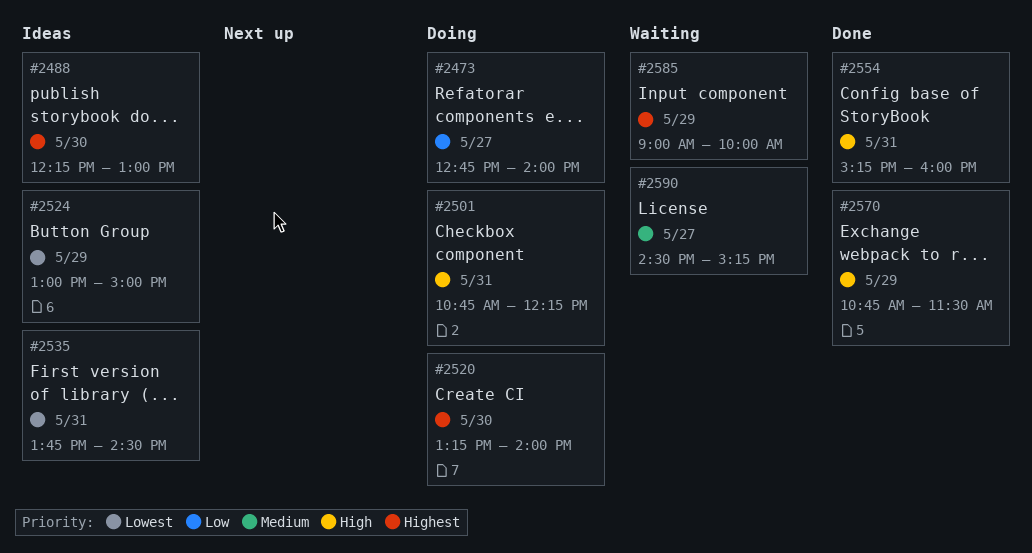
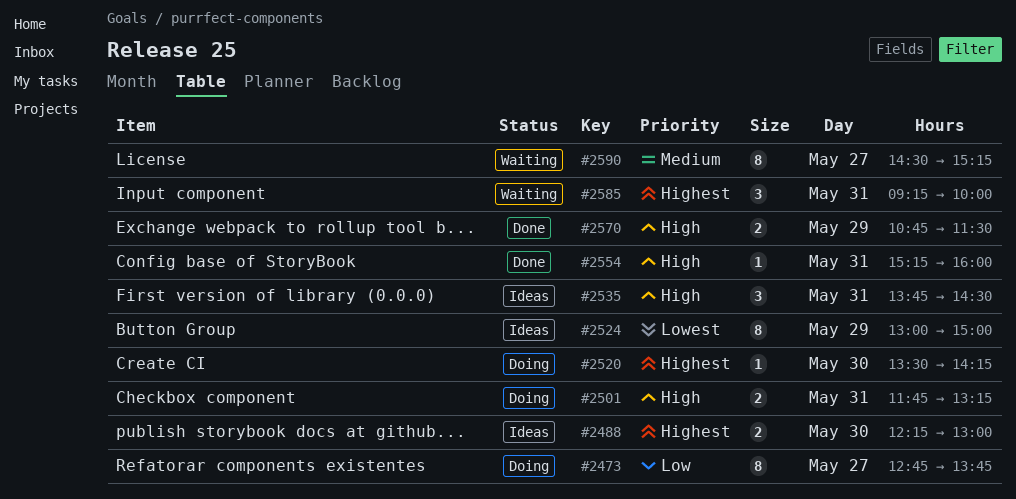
#2473, ends: 14:00 -> 13:45
#2501, begins: 10:45 -> 11:45
#2501, ends: 12:15 -> 13:15
#2520, begins: 13:15 -> 13:30
#2520, ends: 14:00 -> 14:15
#2535, priority: Lowest -> High
#2585, day: May 29 -> May 31
#2585, begins: 09:00 -> 09:15

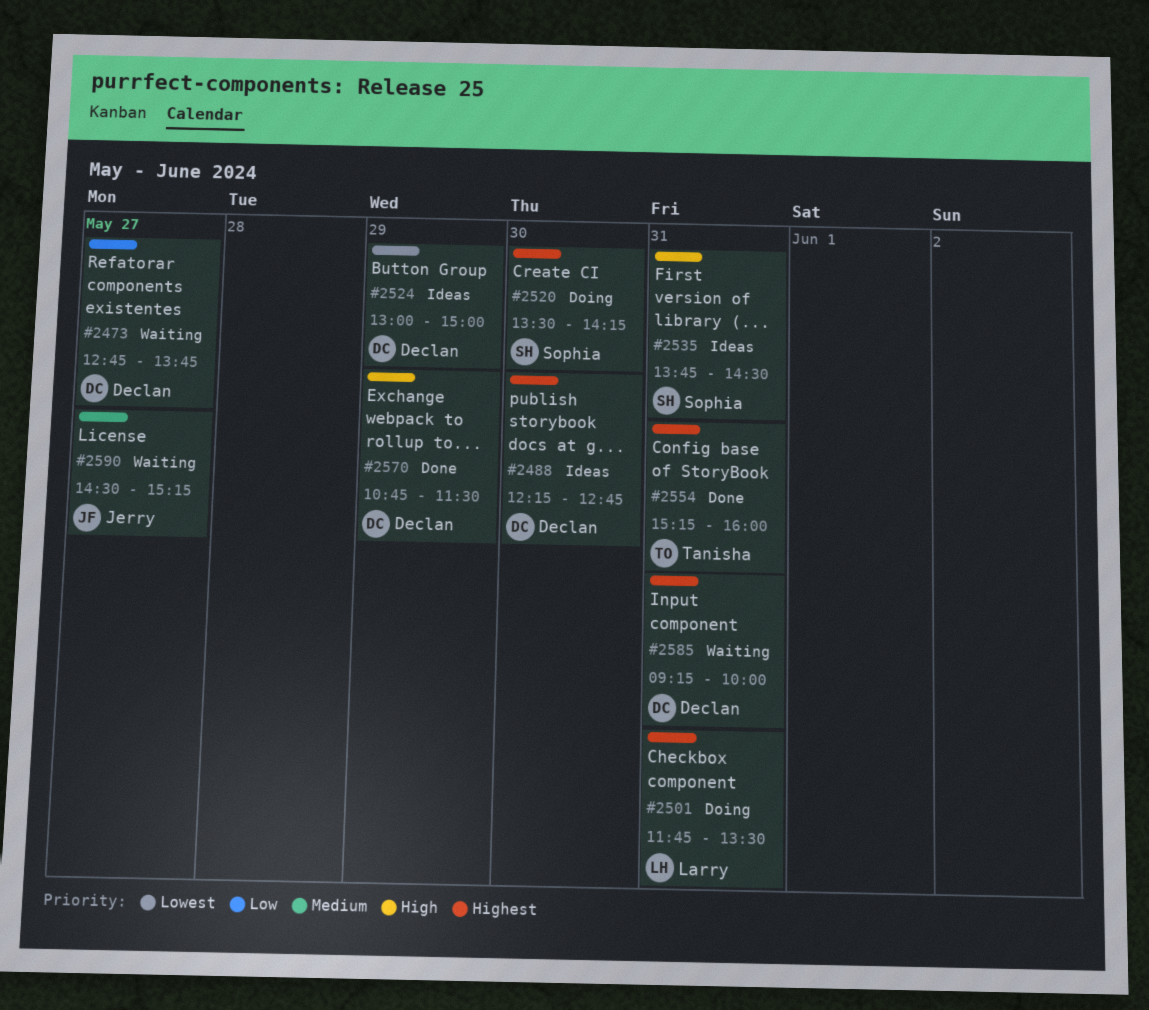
#2473, status: Doing -> Waiting
#2488, ends: 13:00 -> 12:45
#2501, priority: High -> Highest
#2501, ends: 13:15 -> 13:30
#2554, priority: High -> Highest

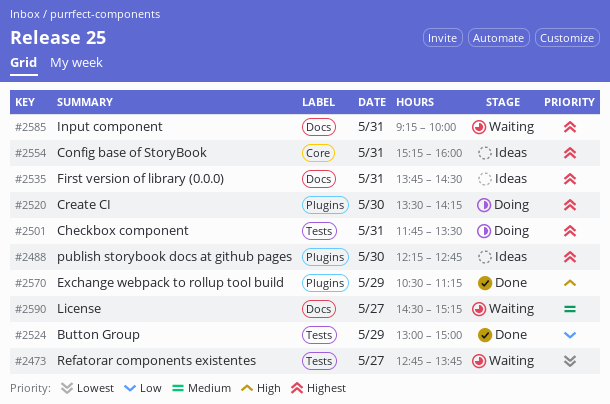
#2473, priority: Low -> Lowest
#2524, status: Ideas -> Done
#2524, priority: Lowest -> Low
#2535, priority: High -> Highest
#2554, status: Done -> Ideas
#2570, begins: 10:45 -> 10:30
#2570, ends: 11:30 -> 11:15

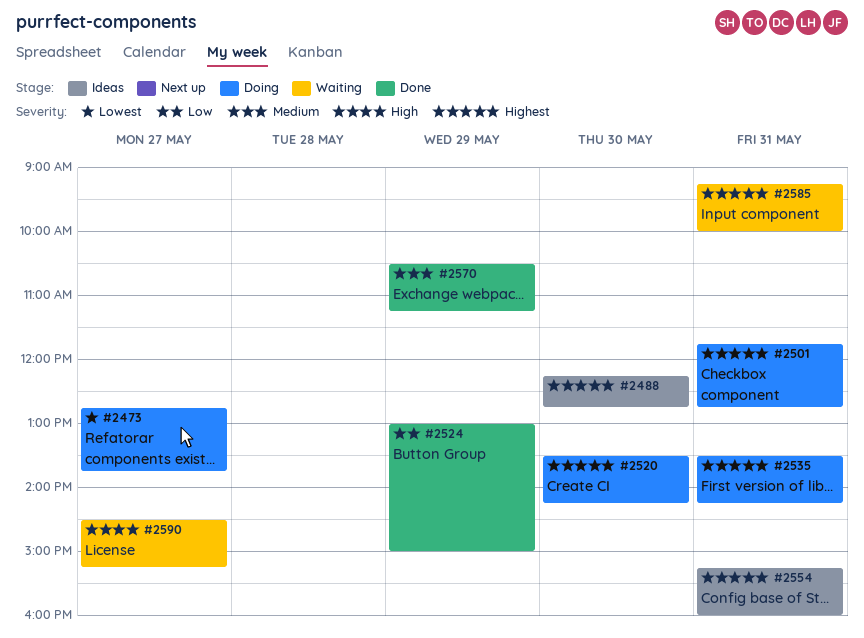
#2473, status: Waiting -> Doing
#2501, ends: 13:30 -> 12:45
#2535, status: Ideas -> Doing
#2535, begins: 13:45 -> 13:30
#2535, ends: 14:30 -> 14:15
#2570, priority: High -> Medium
#2590, priority: Medium -> High

